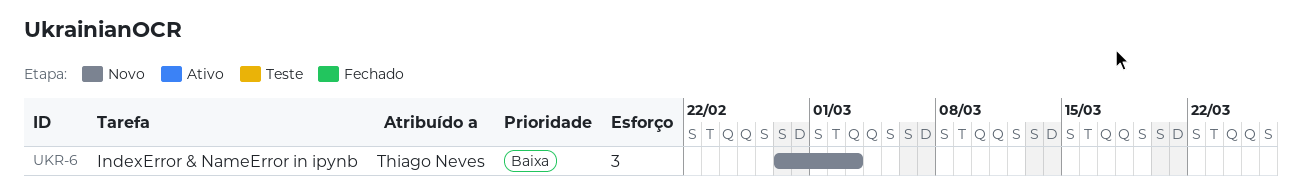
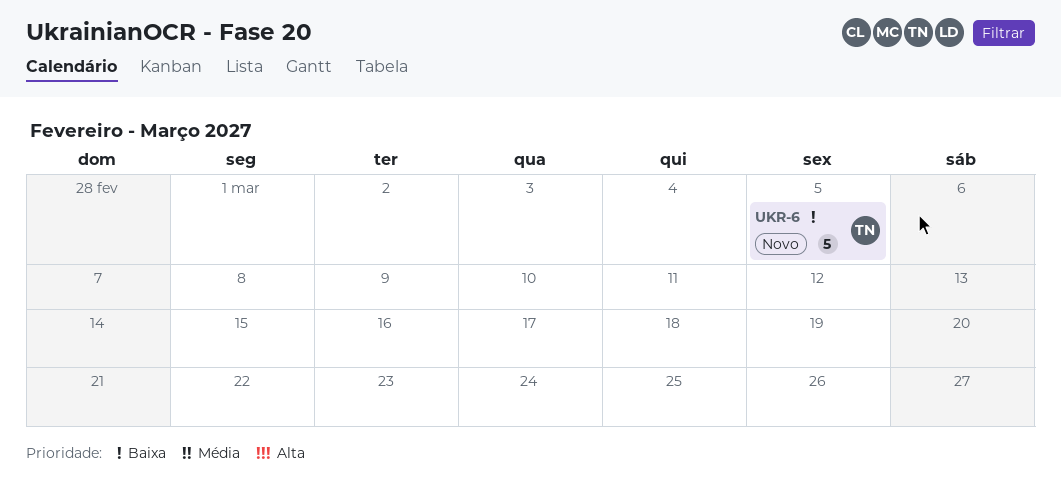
UKR-6, estimate: 3 -> 5
UKR-6, due: Mar 3 -> Mar 5

